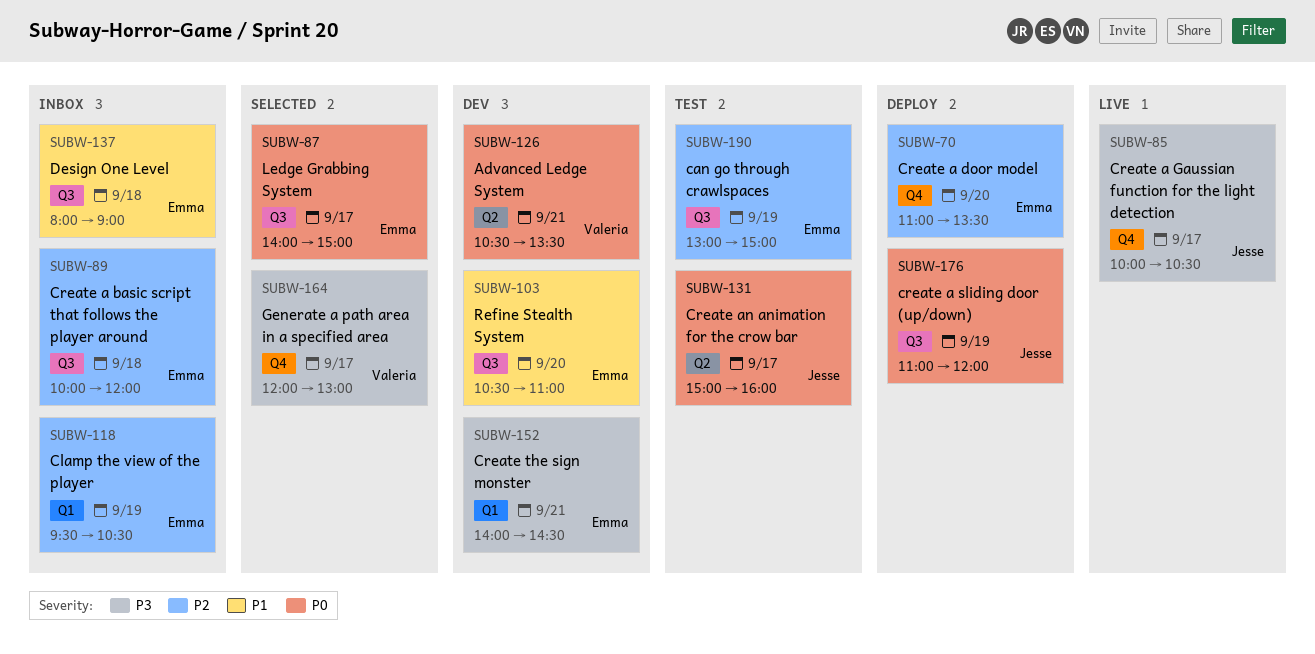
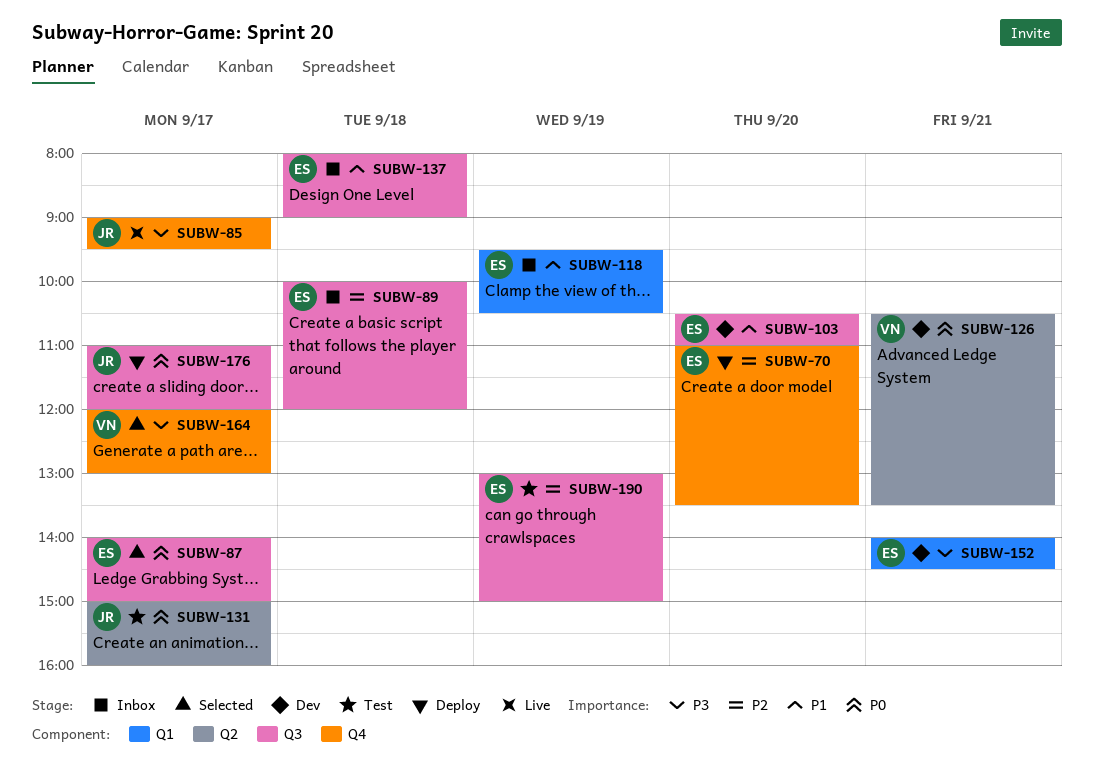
SUBW-85, begins: 10:00 -> 09:00
SUBW-85, ends: 10:30 -> 09:30
SUBW-118, priority: P2 -> P1
SUBW-176, day: Sep 19 -> Sep 17

